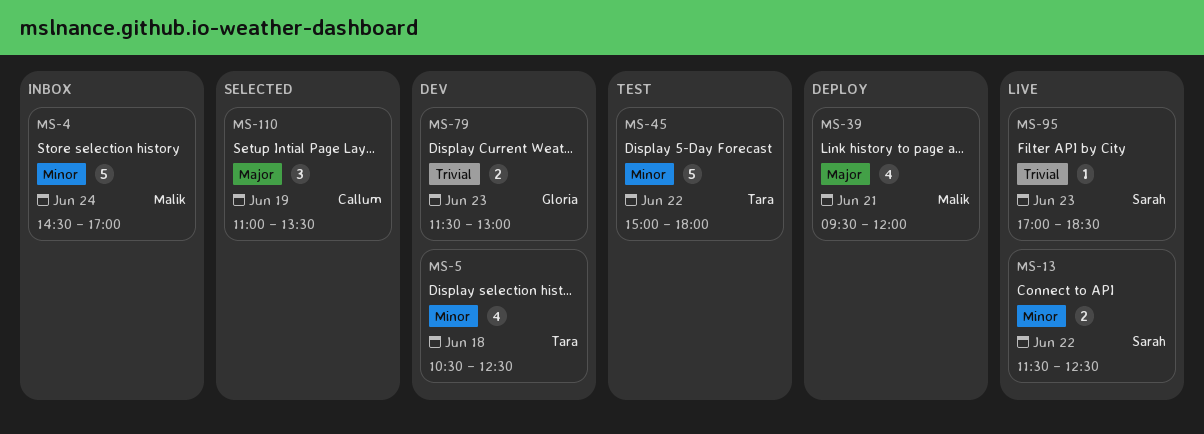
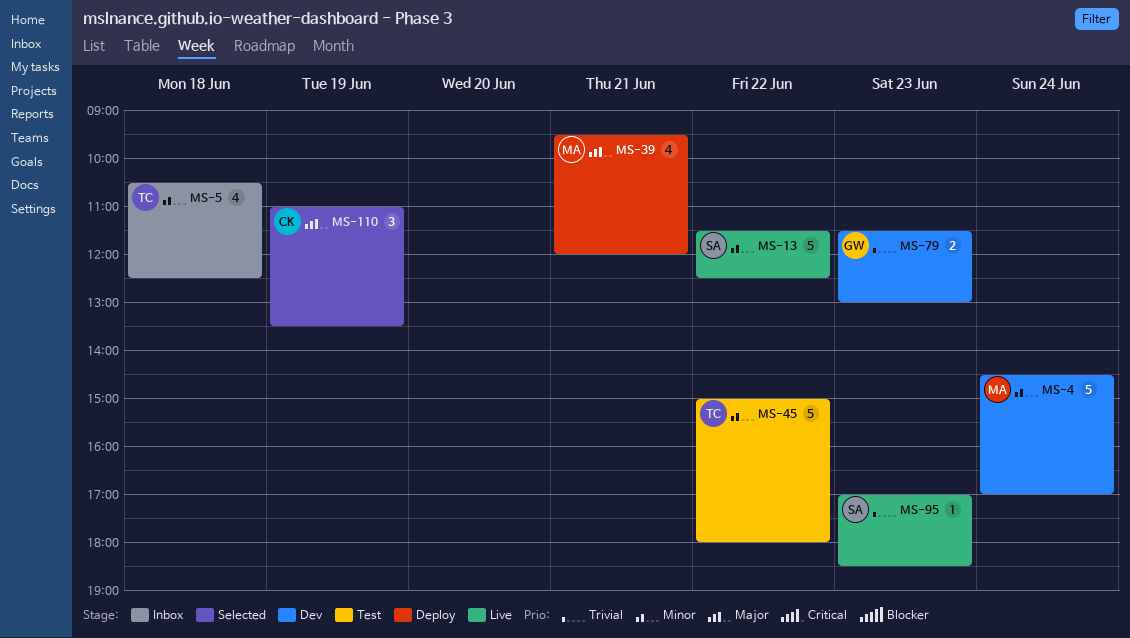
MS-4, status: Inbox -> Dev
MS-5, status: Dev -> Inbox
MS-13, estimate: 2 -> 5

